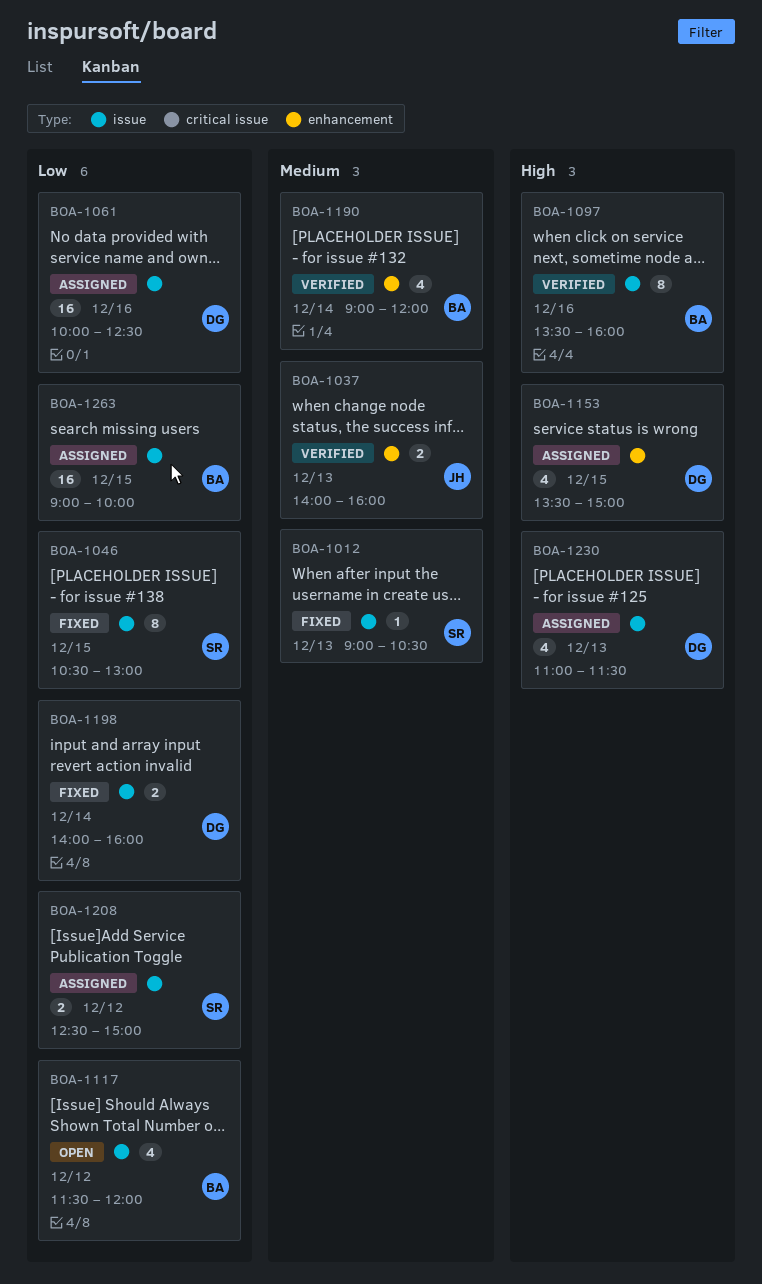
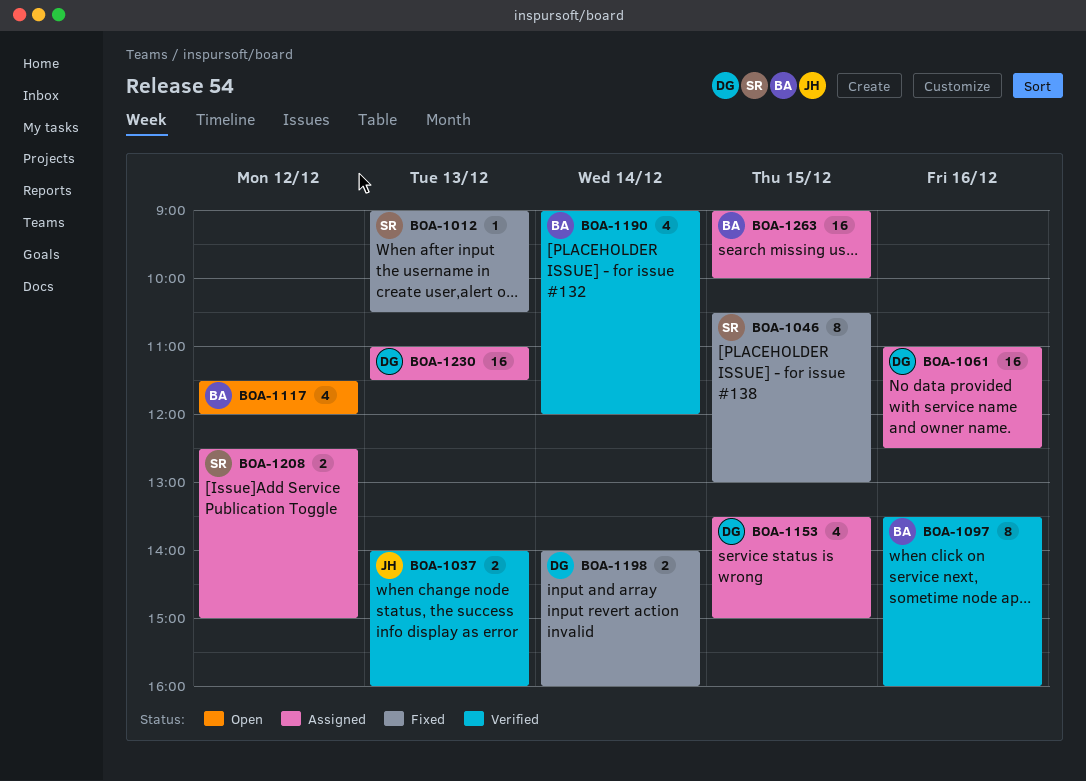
BOA-1061, begins: 10:00 -> 11:00
BOA-1230, estimate: 4 -> 16

